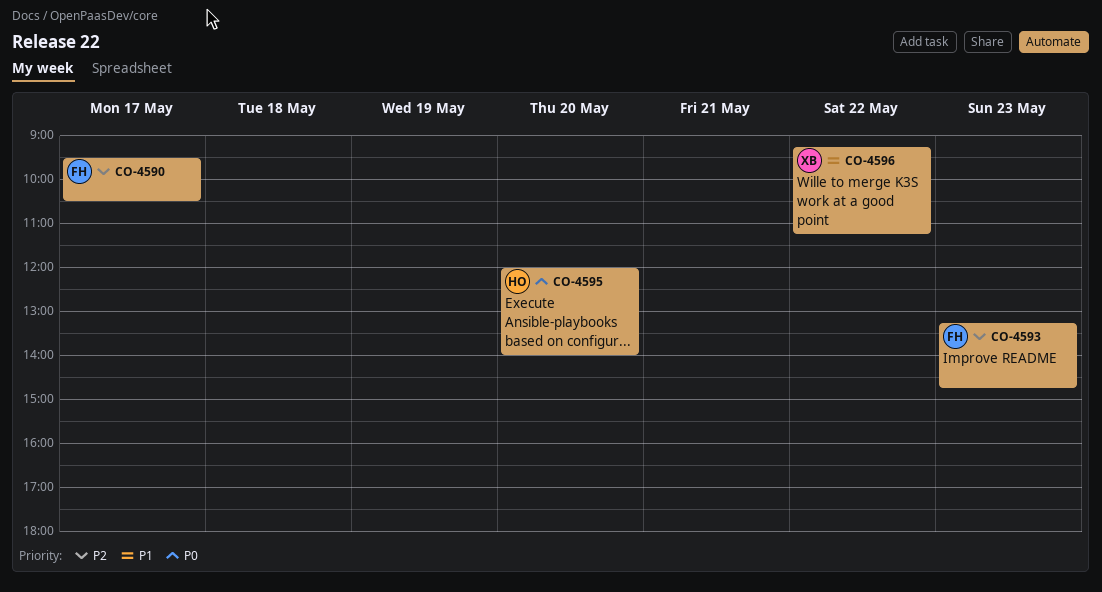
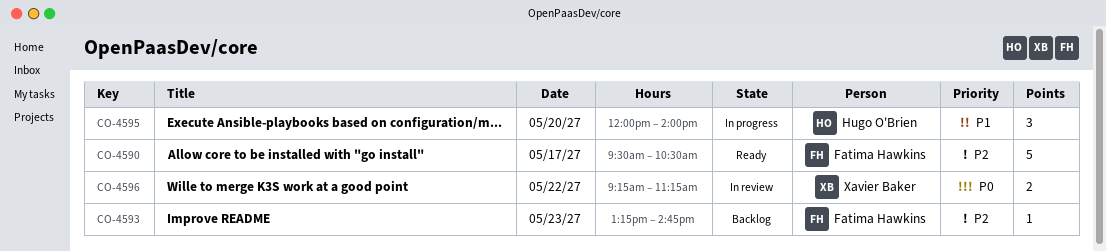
CO-4595, priority: P0 -> P1
CO-4596, priority: P1 -> P0

